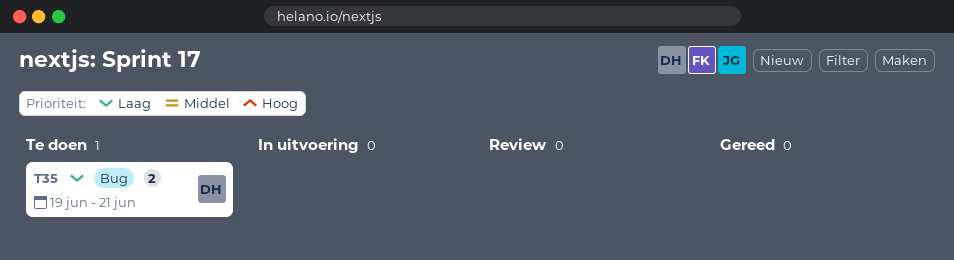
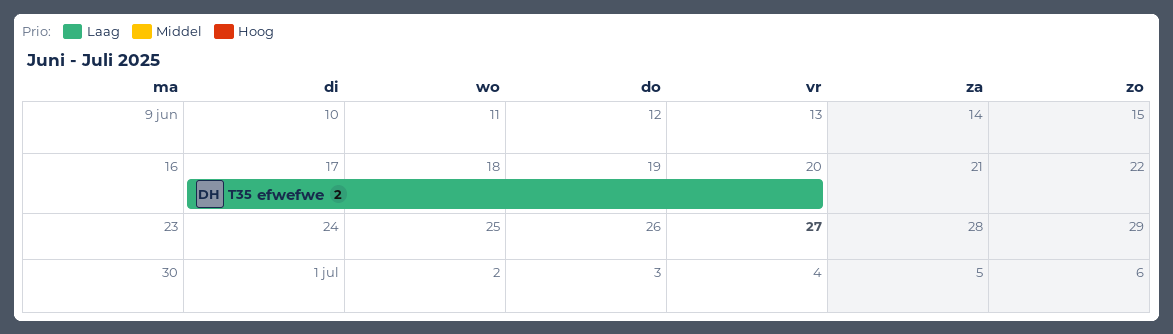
T35, start: Jun 19 -> Jun 17
T35, due: Jun 21 -> Jun 20

